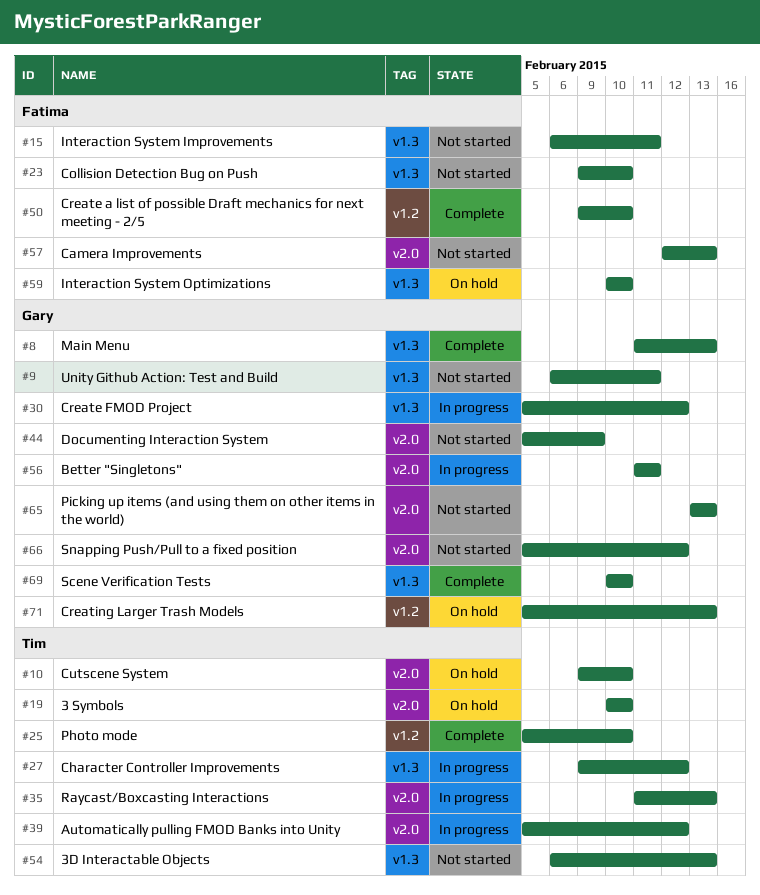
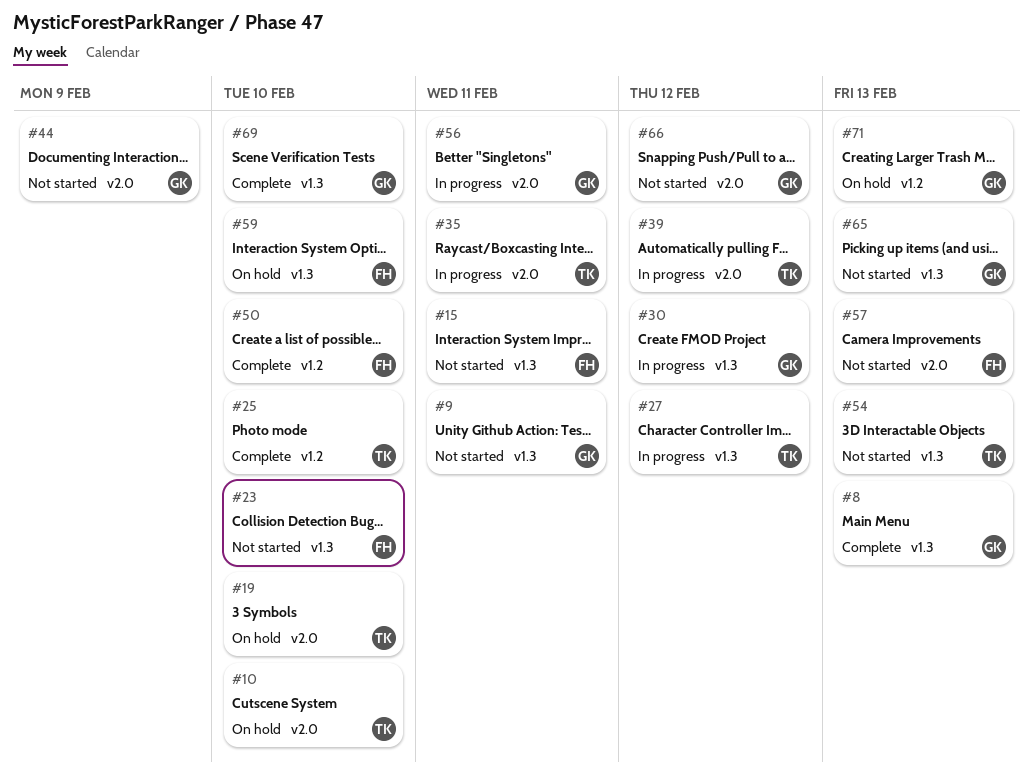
#35, due: Feb 13 -> Feb 11
#65, label: v2.0 -> v1.3

